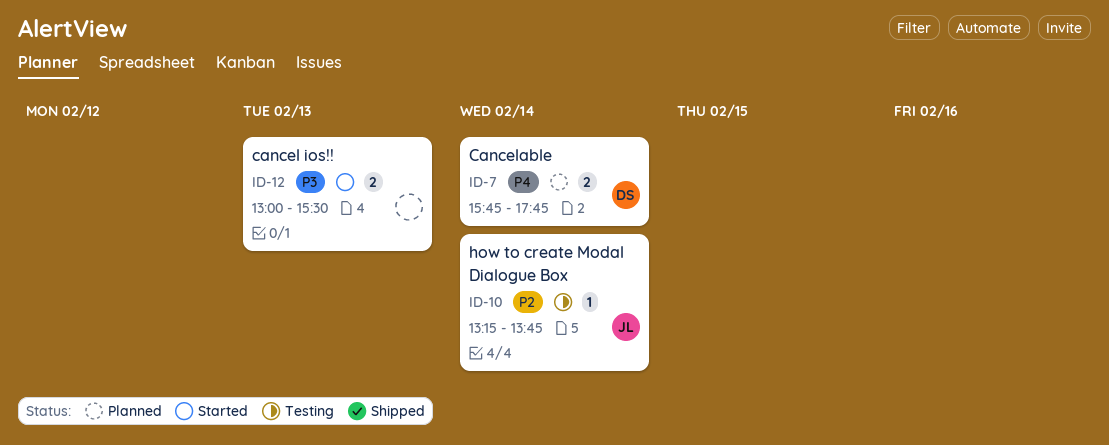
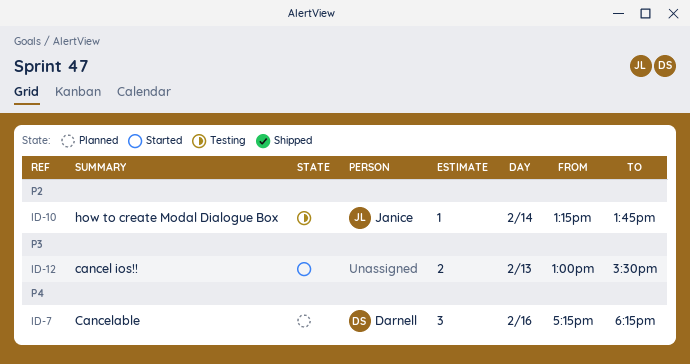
ID-7, estimate: 2 -> 3
ID-7, day: Feb 14 -> Feb 16
ID-7, begins: 15:45 -> 17:15
ID-7, ends: 17:45 -> 18:15

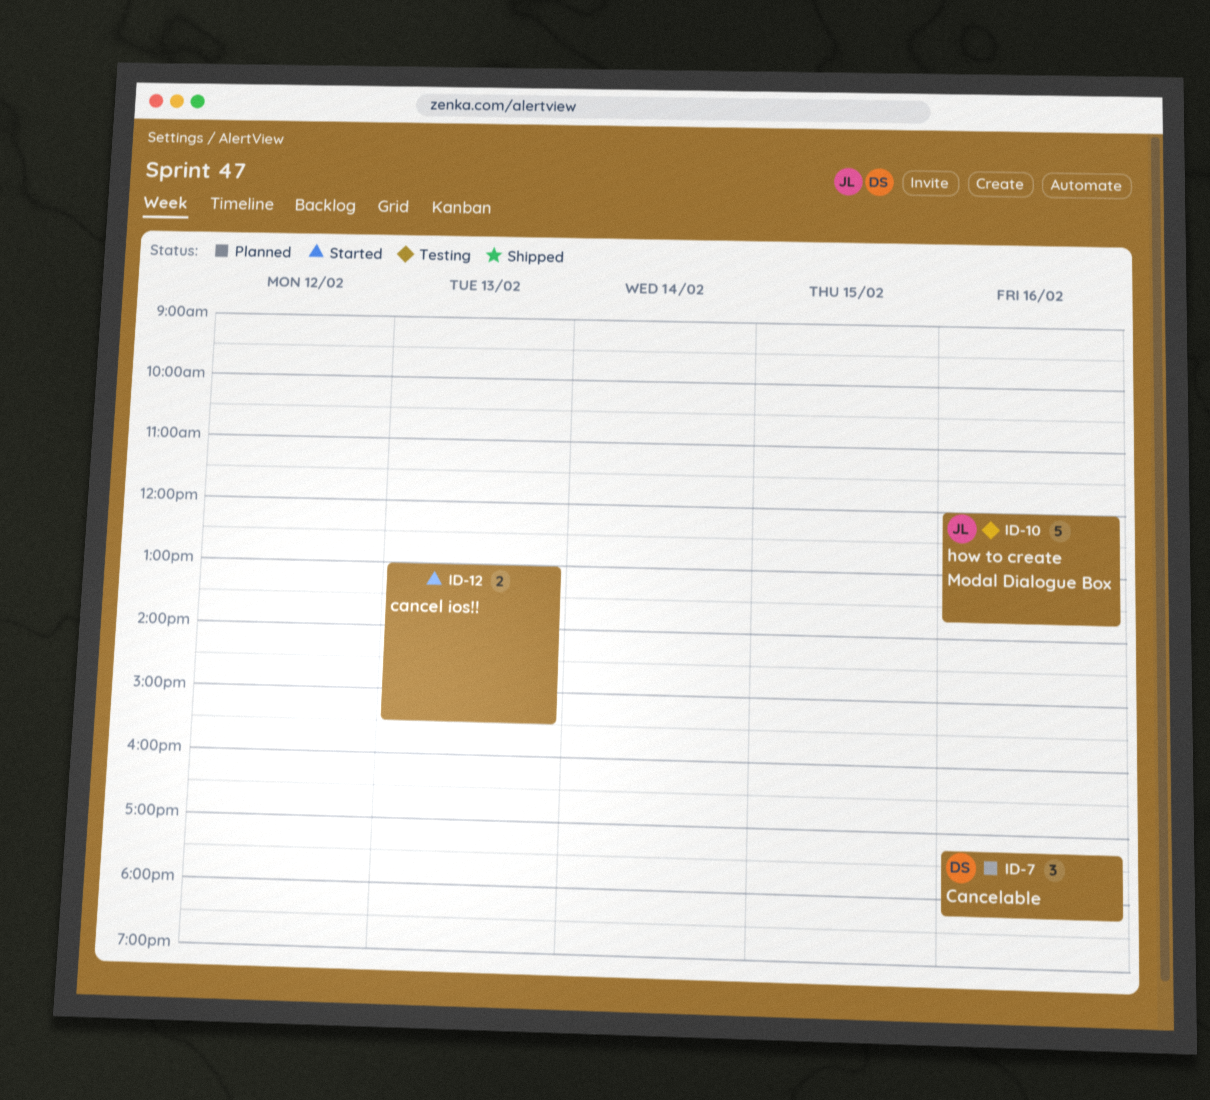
ID-10, estimate: 1 -> 5
ID-10, day: Feb 14 -> Feb 16
ID-10, begins: 13:15 -> 12:00

